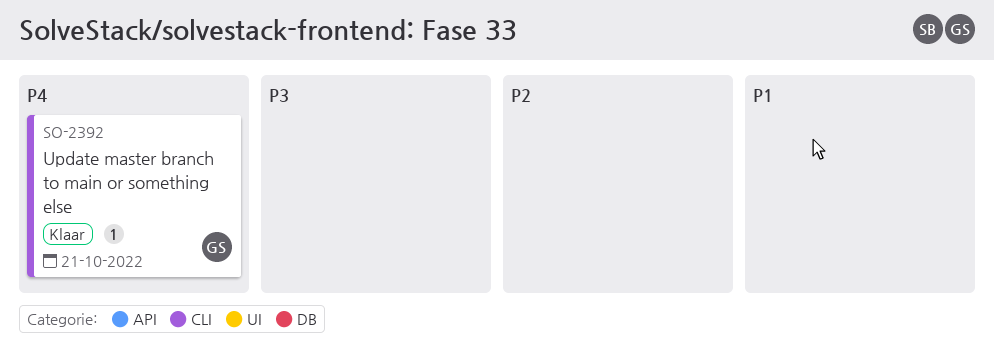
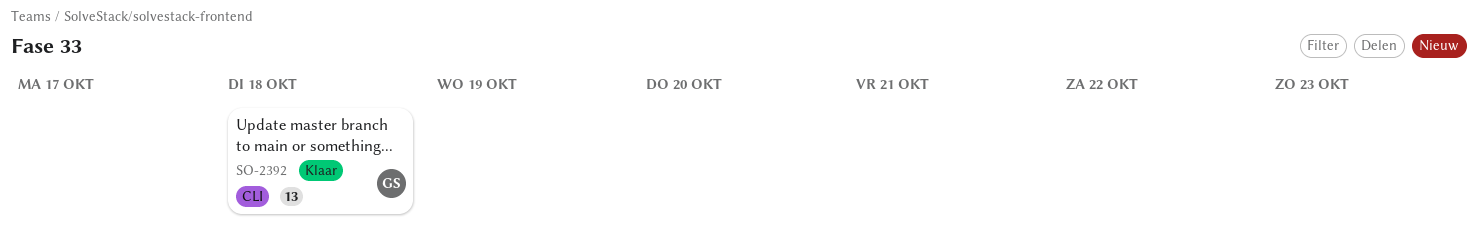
SO-2392, estimate: 1 -> 13
SO-2392, due: Oct 21 -> Oct 18

